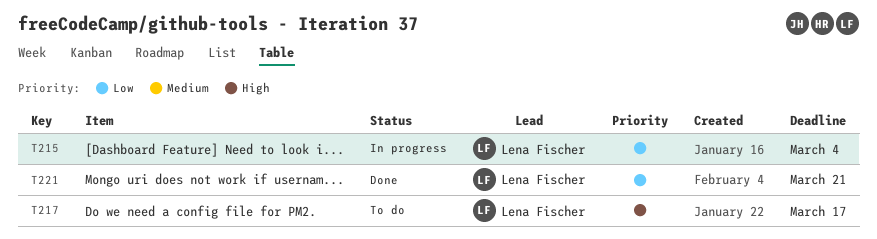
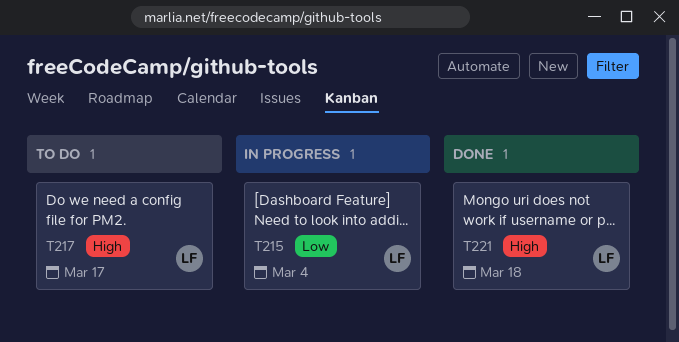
T221, priority: Low -> High
T221, due: Mar 21 -> Mar 18

